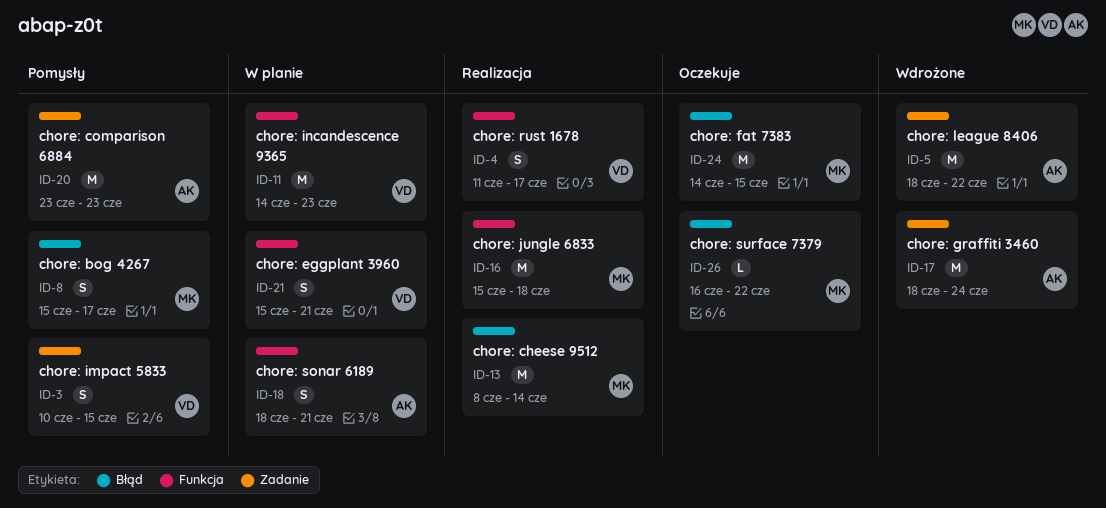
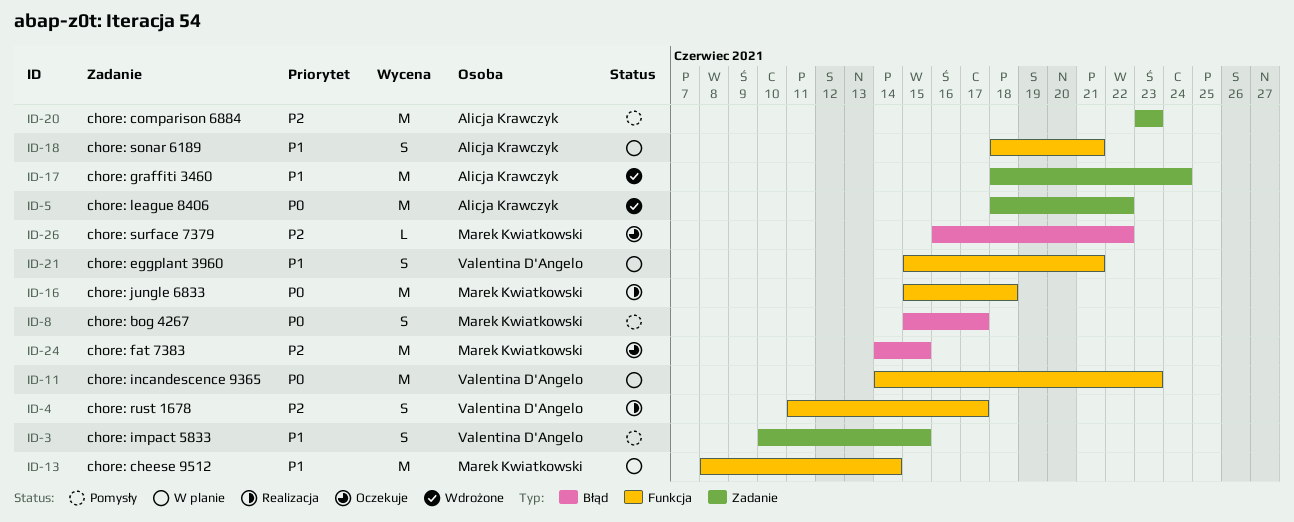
ID-13, status: Realizacja -> W planie
ID-13, label: Błąd -> Funkcja

